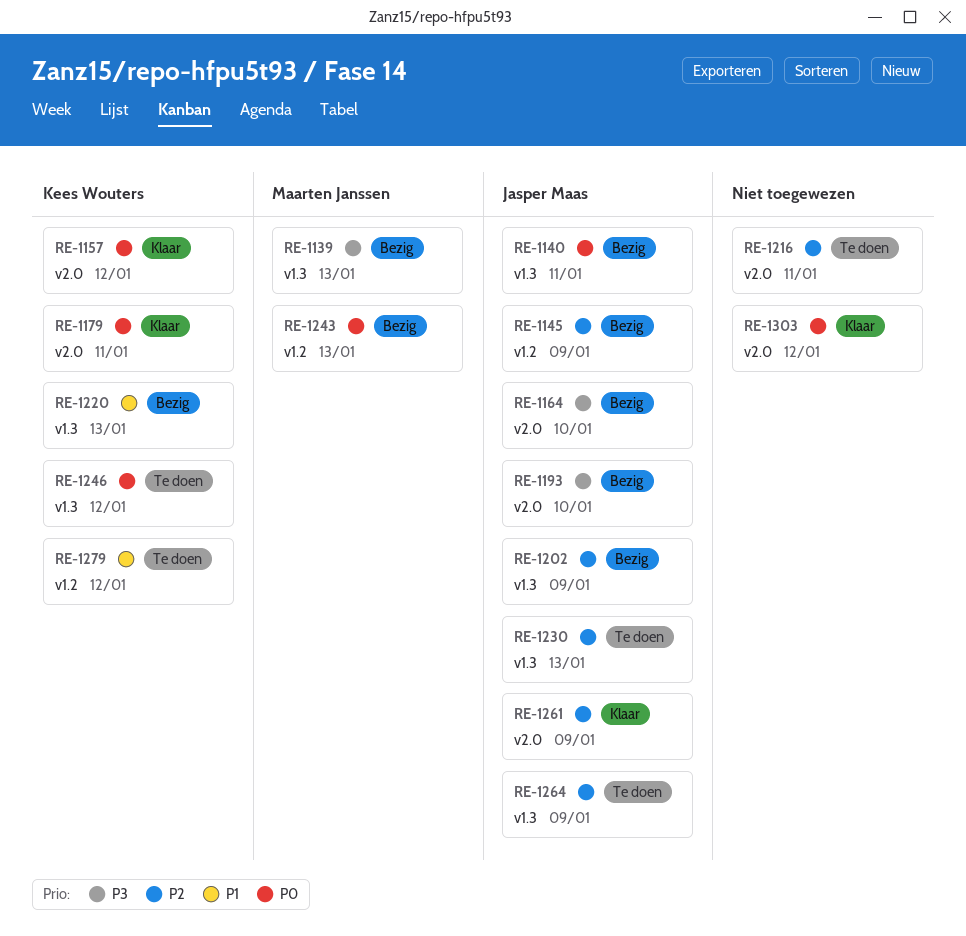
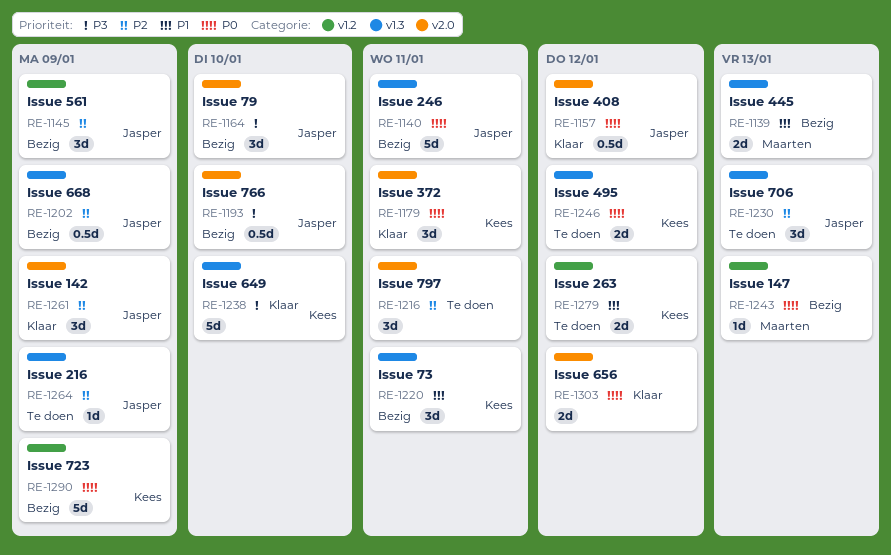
RE-1139, priority: P3 -> P1
RE-1157, owner: Kees Wouters -> Jasper Maas
RE-1220, due: Jan 13 -> Jan 11
RE-1238: none -> present
RE-1290: none -> present

